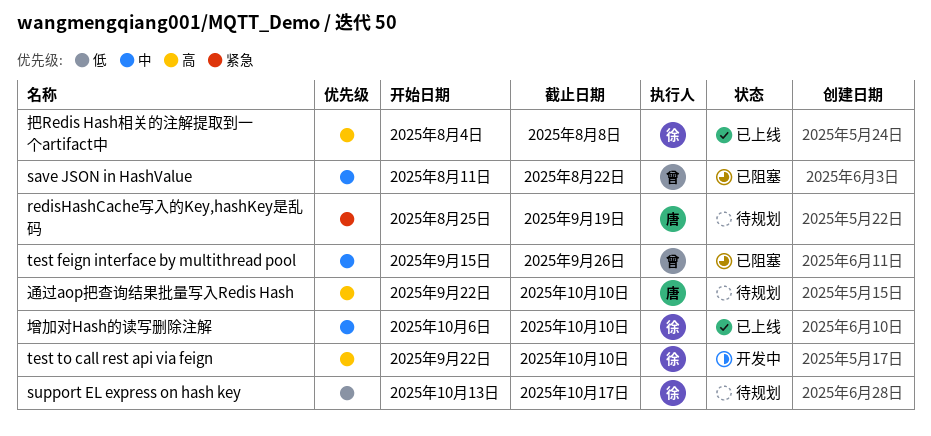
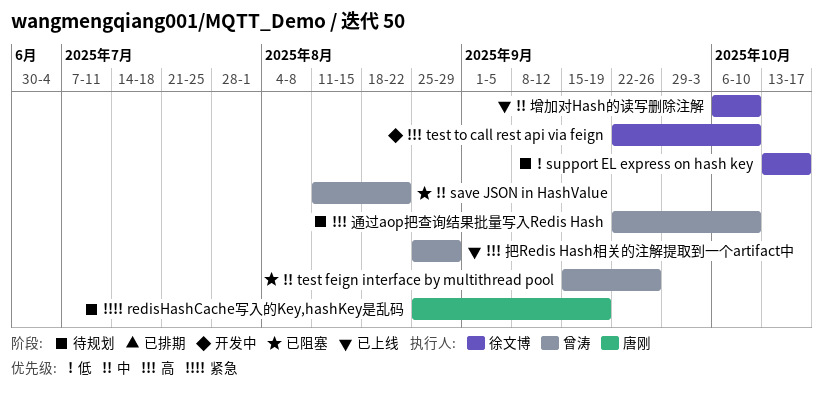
把Redis Hash相关的注解提取到一个artifact中, owner: 徐文博 -> 曾涛
把Redis Hash相关的注解提取到一个artifact中, start: Aug 4 -> Aug 25
把Redis Hash相关的注解提取到一个artifact中, due: Aug 8 -> Aug 29
通过aop把查询结果批量写入Redis Hash, owner: 唐刚 -> 曾涛

